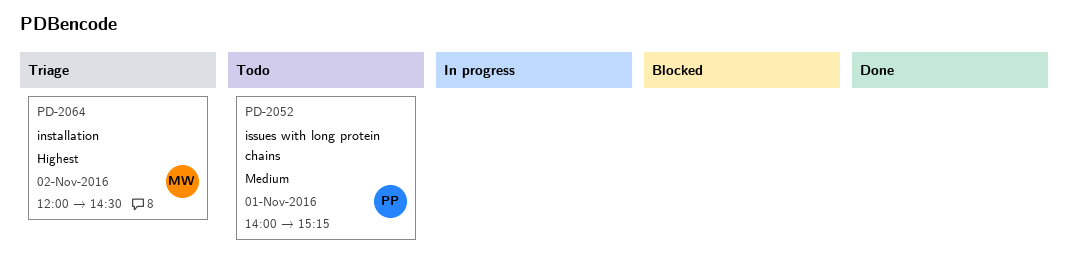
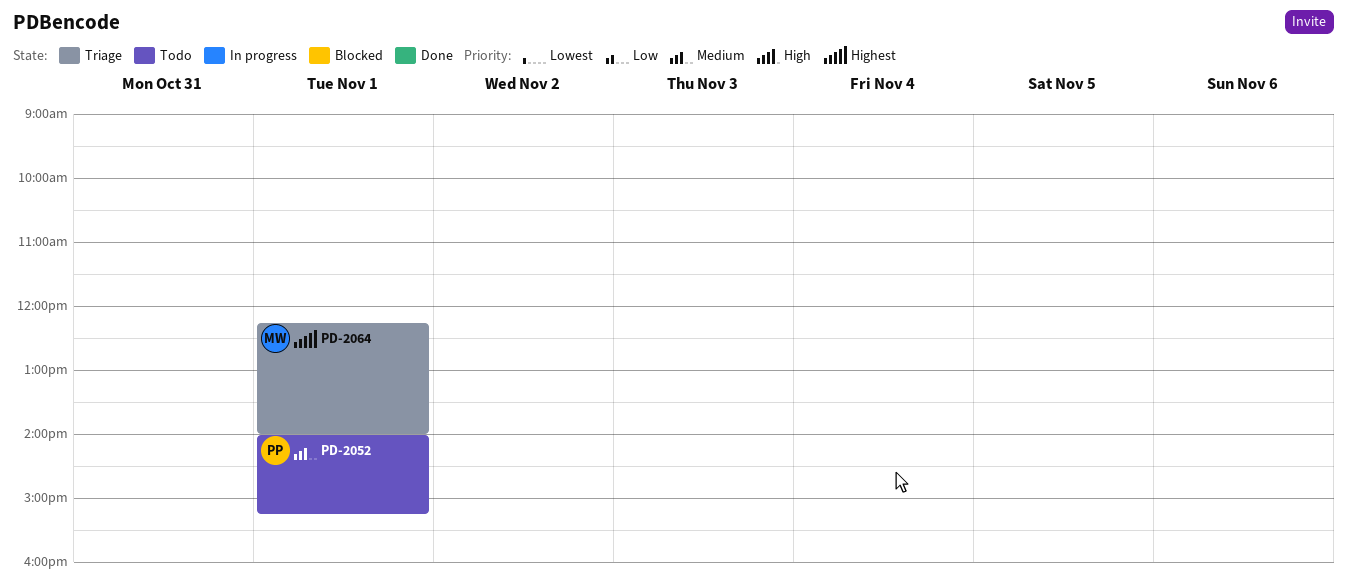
PD-2064, day: Nov 2 -> Nov 1
PD-2064, begins: 12:00 -> 12:15
PD-2064, ends: 14:30 -> 14:00

